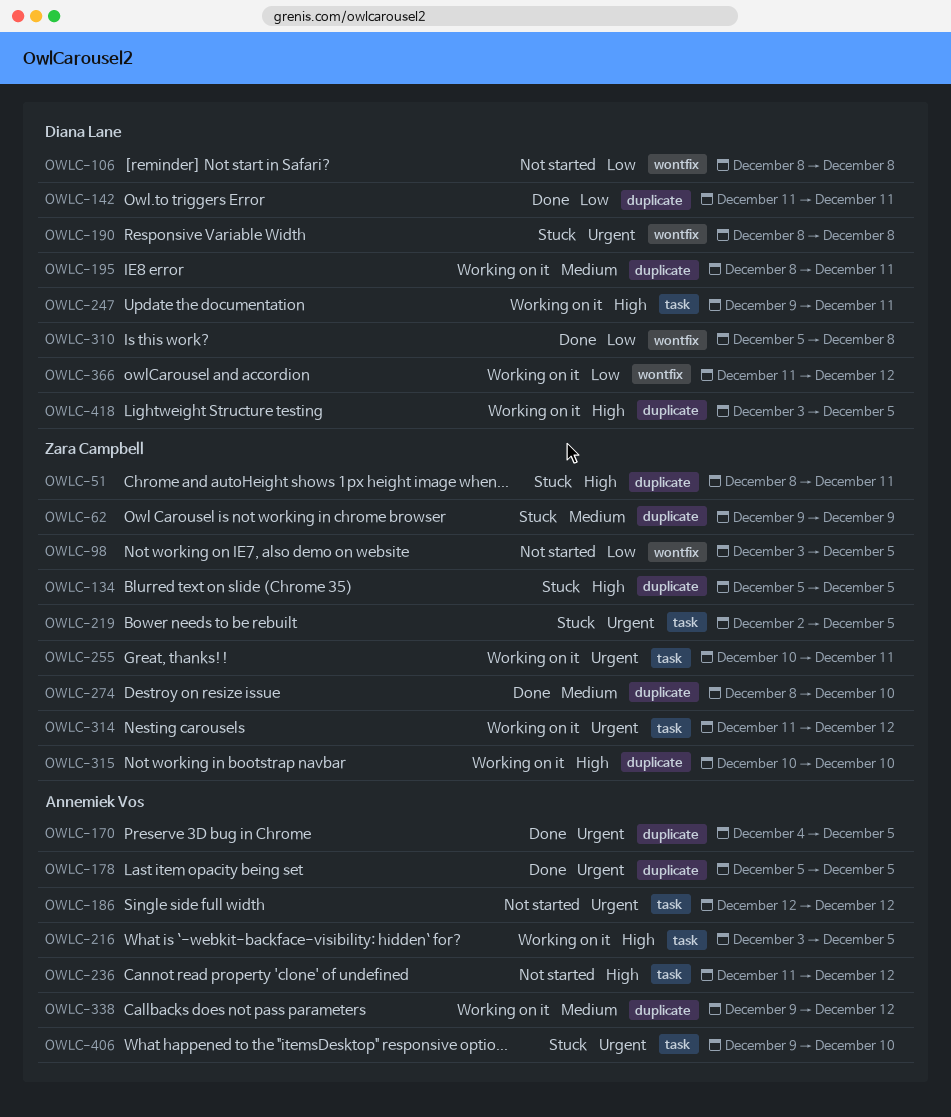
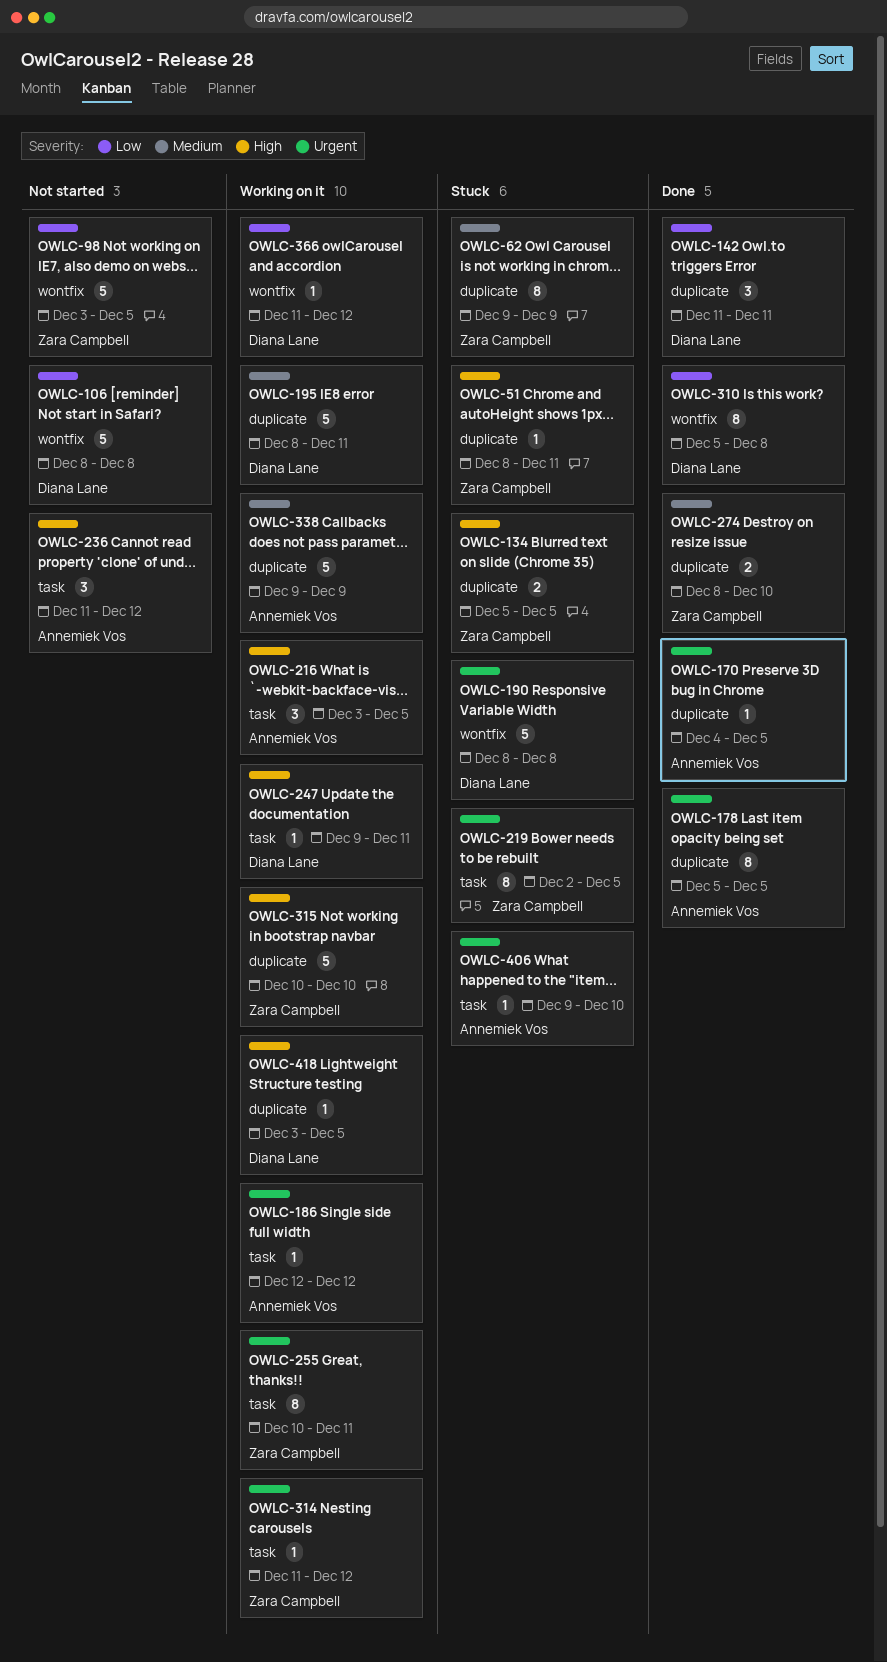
OWLC-186, status: Not started -> Working on it
OWLC-338, due: Dec 12 -> Dec 9

